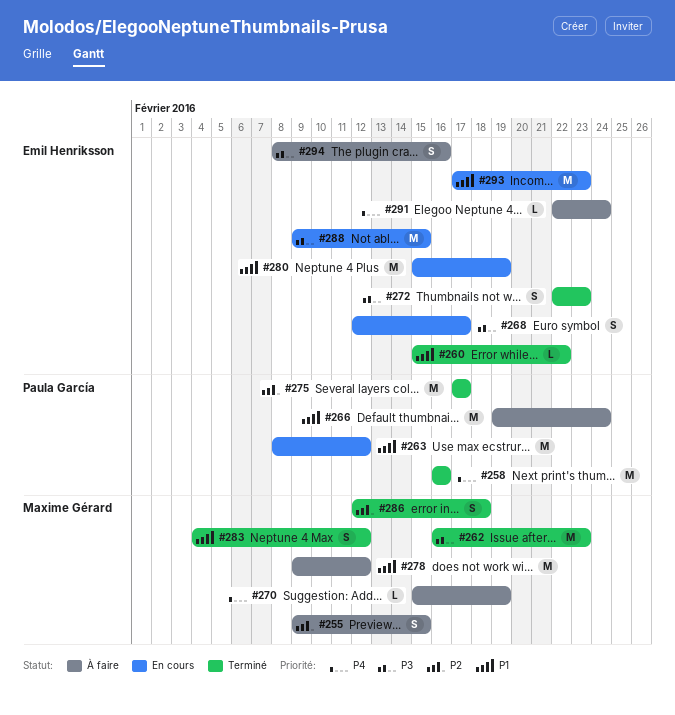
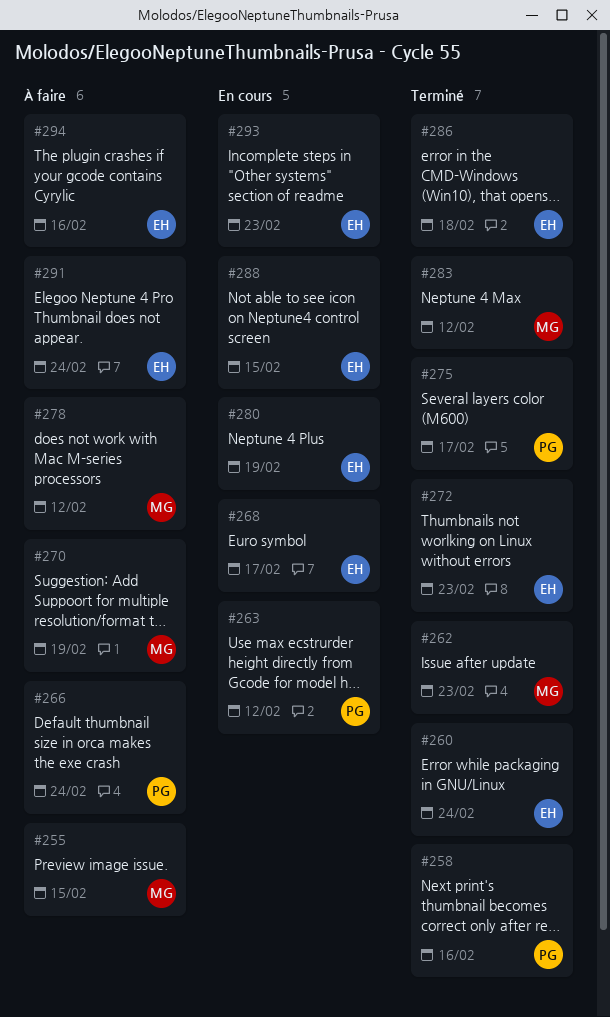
#260, due: Feb 22 -> Feb 24
#286, owner: Maxime Gérard -> Emil Henriksson

